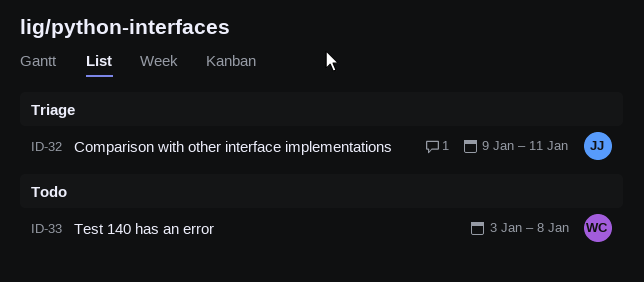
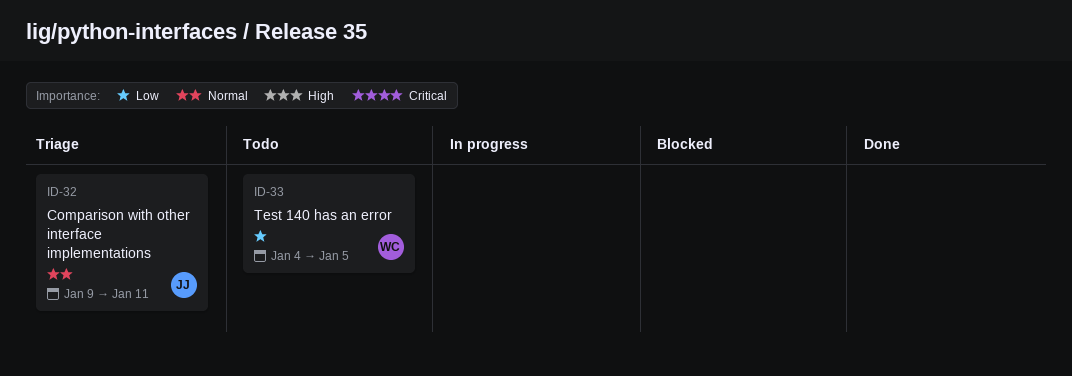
ID-33, start: Jan 3 -> Jan 4
ID-33, due: Jan 8 -> Jan 5

